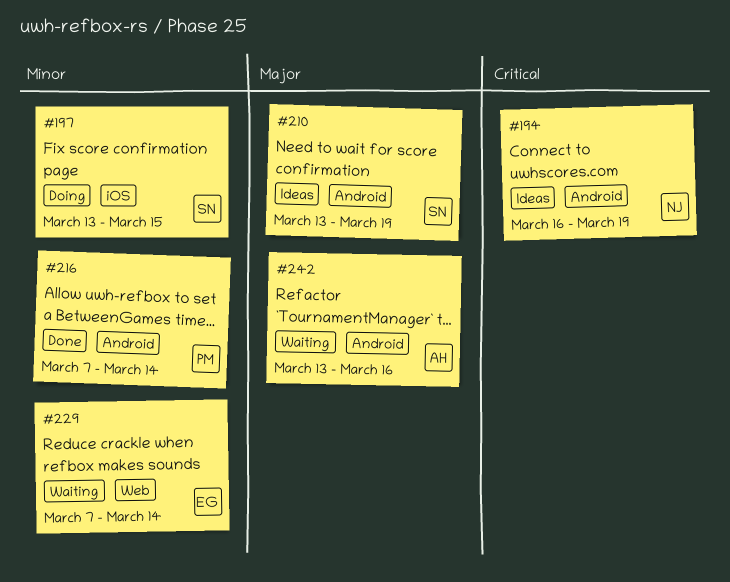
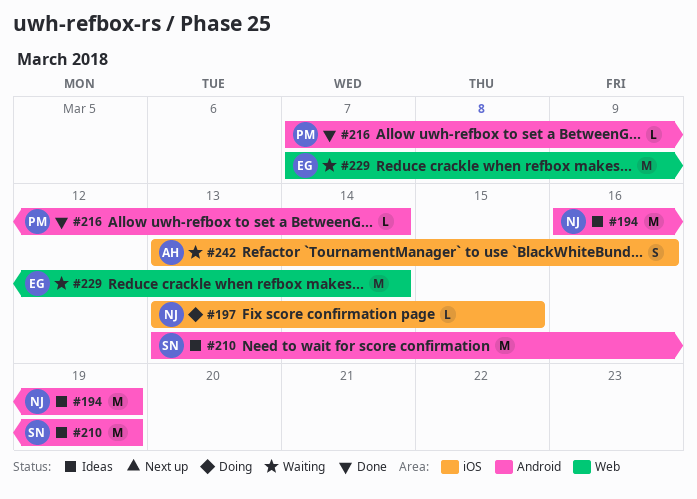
#197, owner: SN -> NJ
#242, label: Android -> iOS

